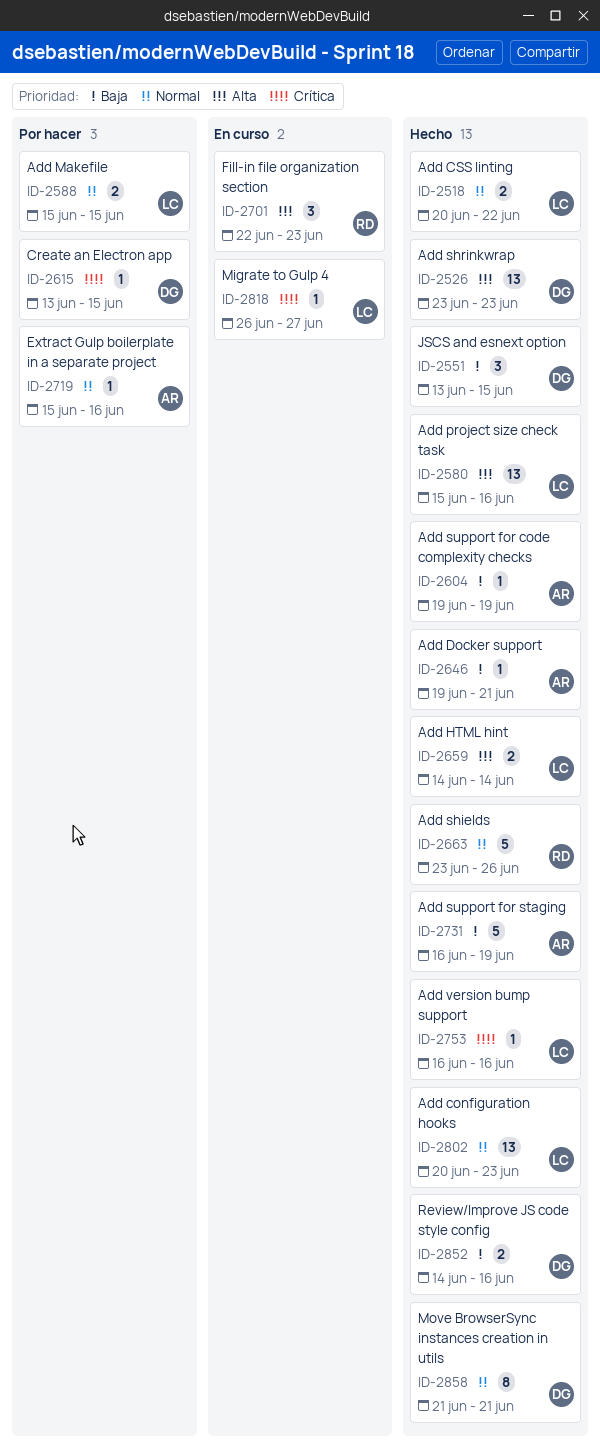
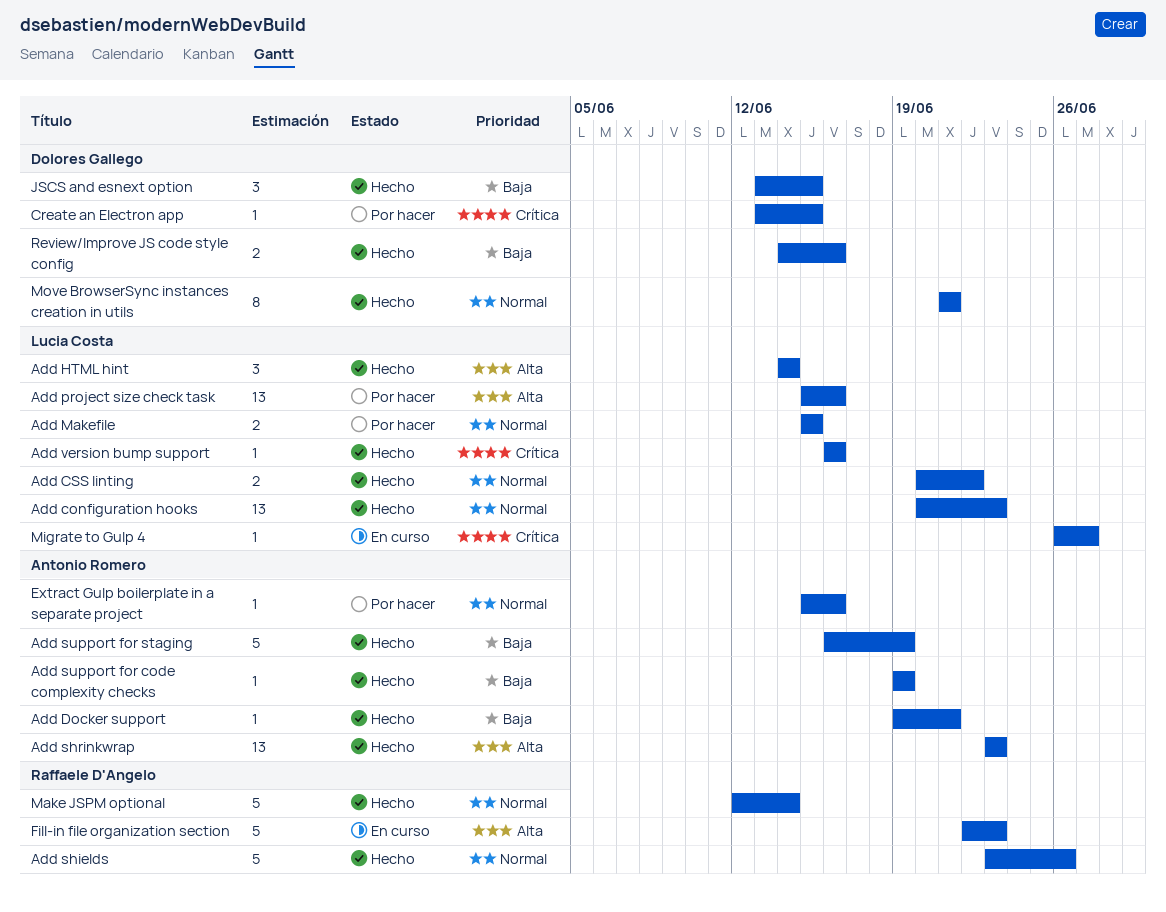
Add HTML hint, estimate: 2 -> 3
Add project size check task, status: Hecho -> Por hacer
Add shrinkwrap, owner: Dolores Gallego -> Antonio Romero
Fill-in file organization section, estimate: 3 -> 5
Make JSPM optional: none -> present

